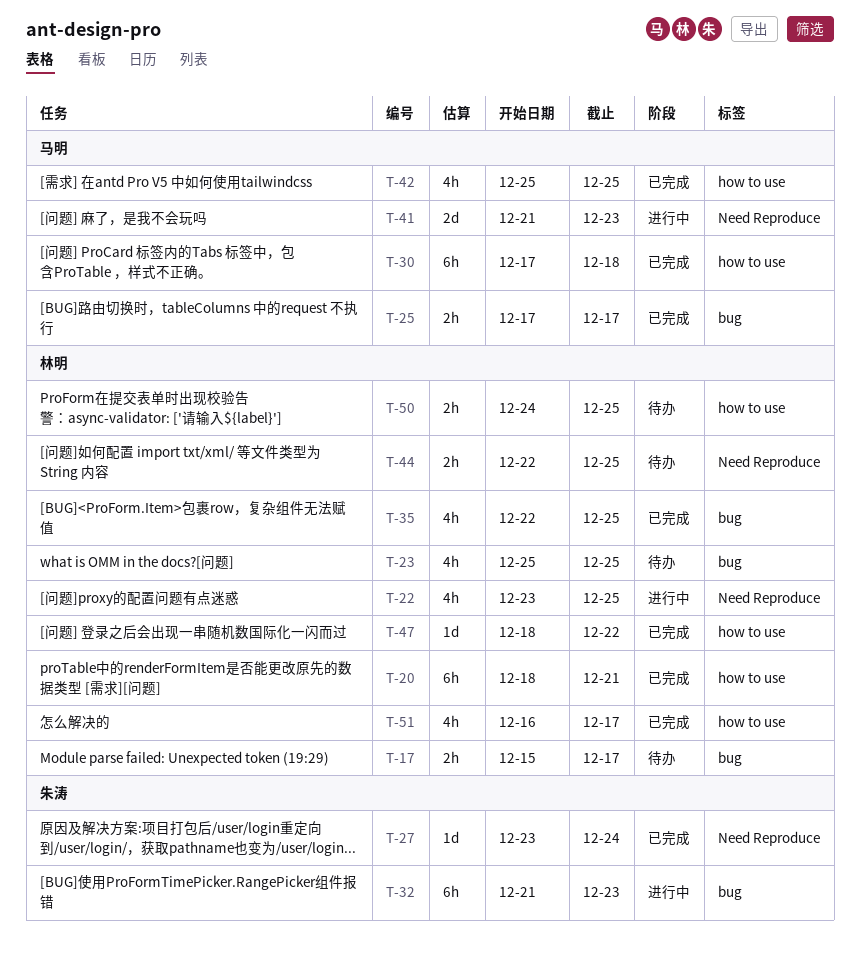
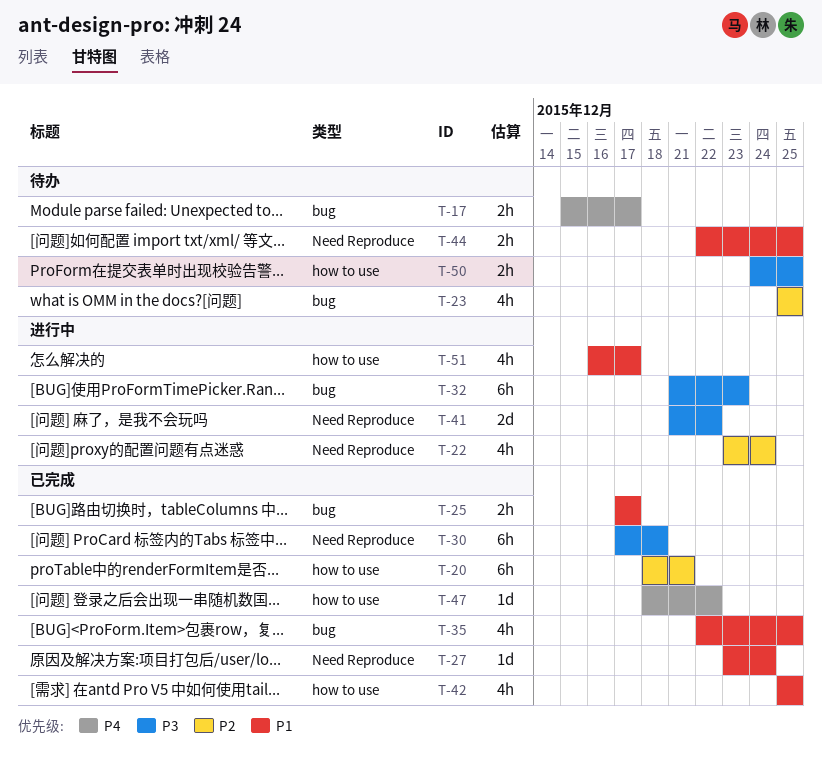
T-22, due: Dec 25 -> Dec 24
T-30, label: how to use -> Need Reproduce
T-41, due: Dec 23 -> Dec 22
T-51, status: 已完成 -> 进行中

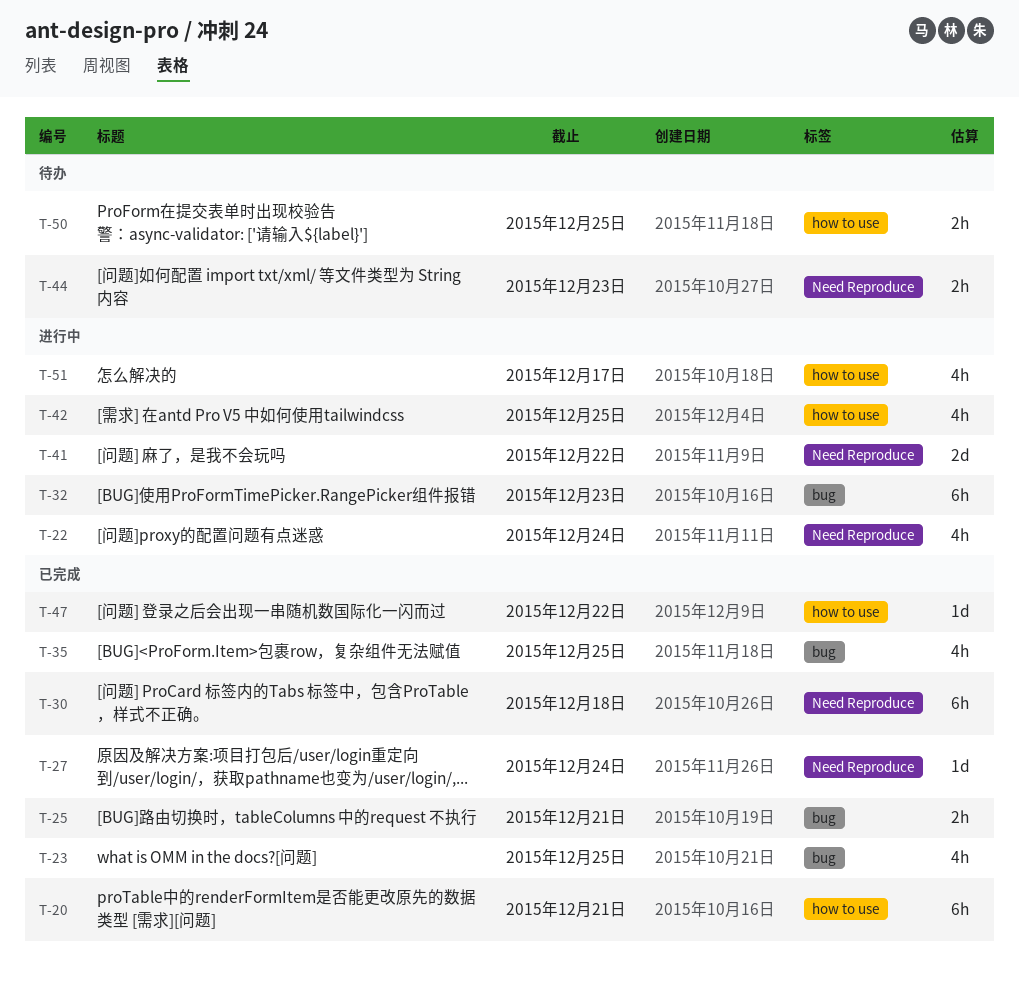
T-17: present -> none
T-23, status: 待办 -> 已完成
T-25, due: Dec 17 -> Dec 21
T-42, status: 已完成 -> 进行中
T-44, due: Dec 25 -> Dec 23

